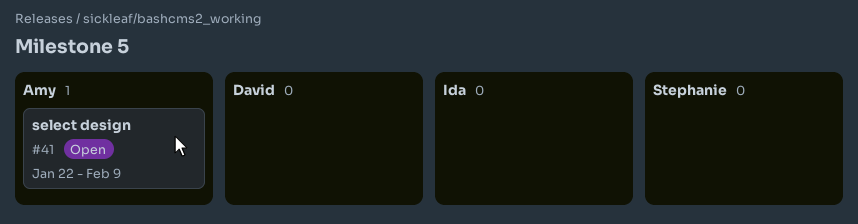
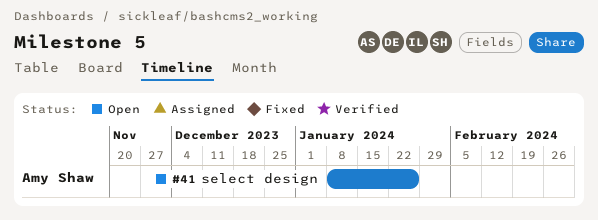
#41, start: Jan 22 -> Jan 8
#41, due: Feb 9 -> Jan 26

